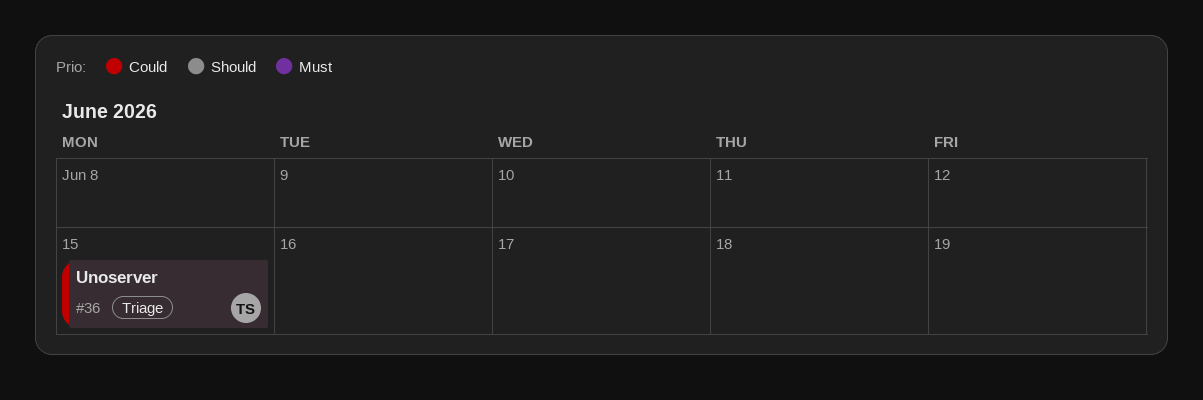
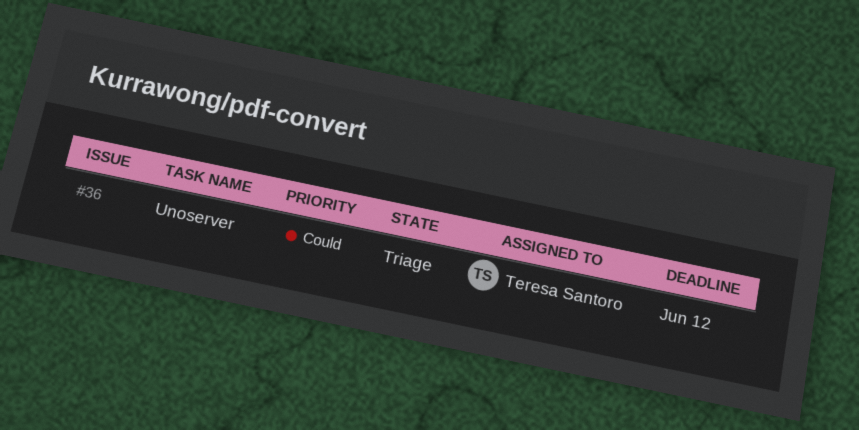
#36, due: Jun 15 -> Jun 12

